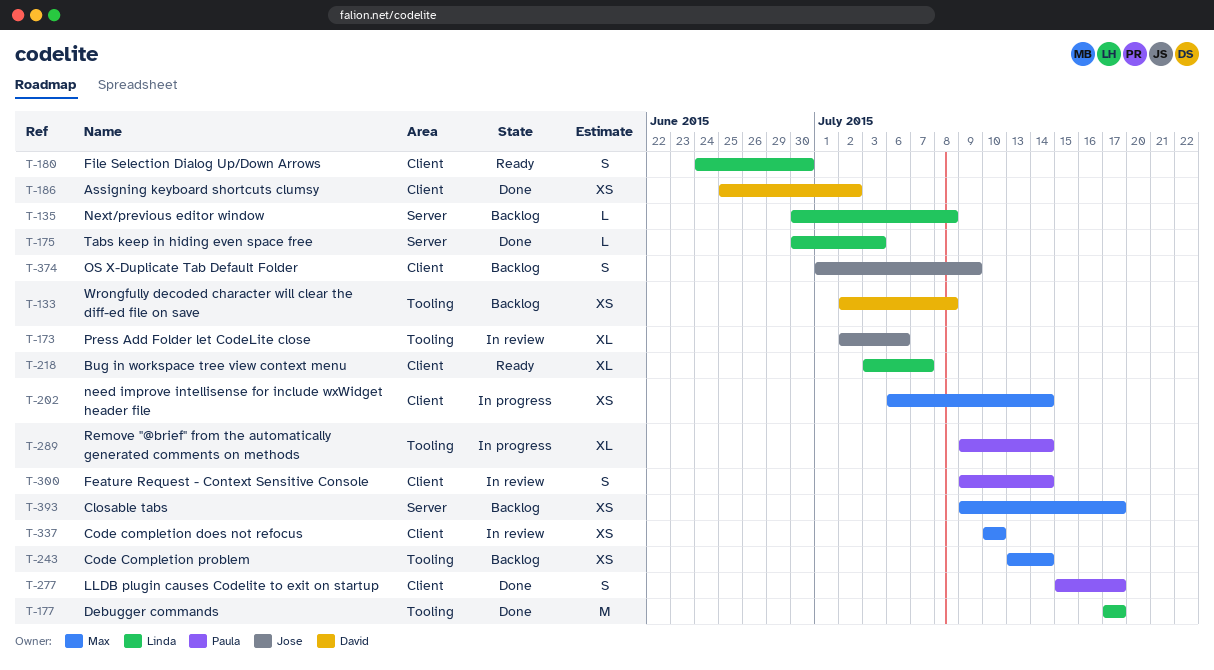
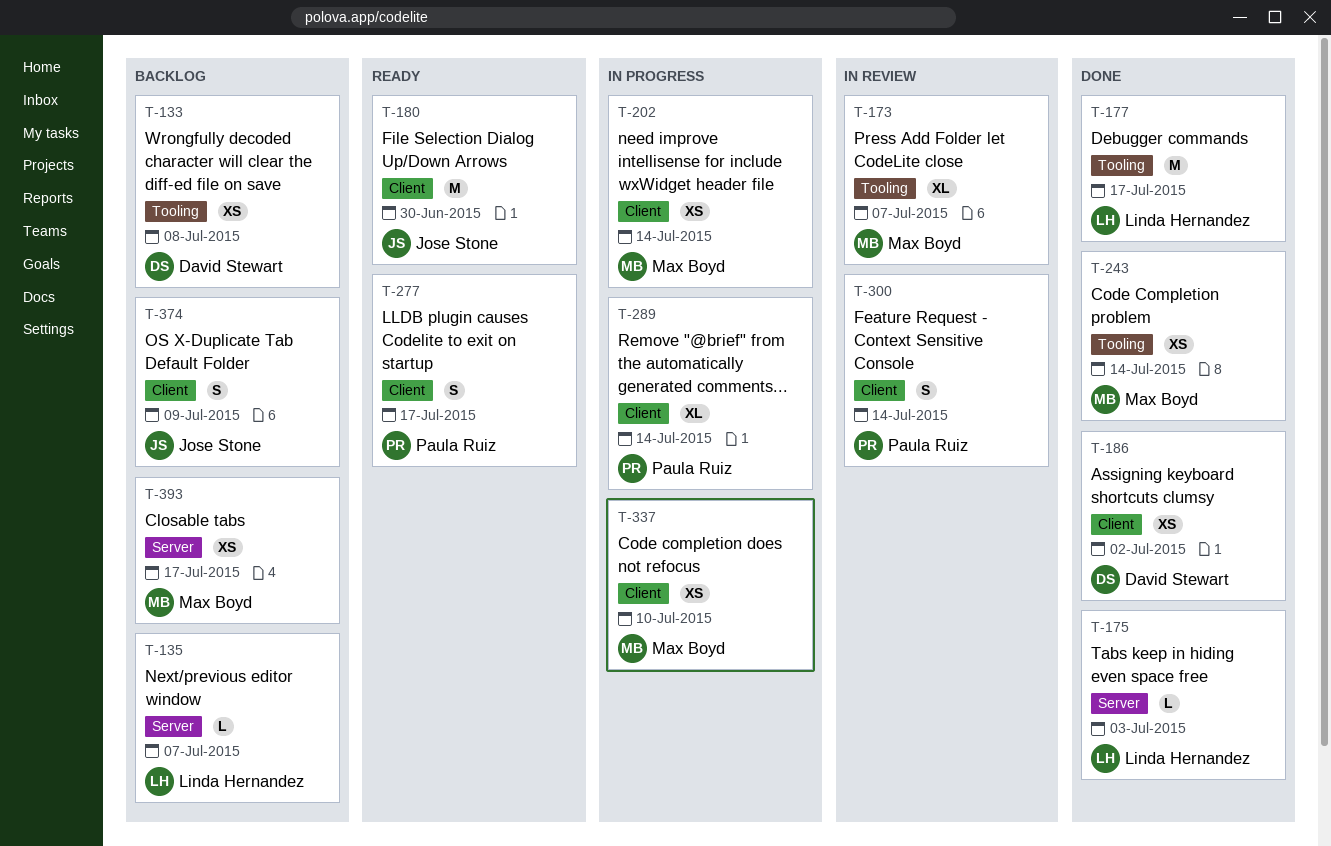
T-135, due: Jul 8 -> Jul 7
T-173, owner: Jose Stone -> Max Boyd
T-173, due: Jul 6 -> Jul 7
T-180, owner: Linda Hernandez -> Jose Stone
T-180, estimate: S -> M
T-218: present -> none
T-243, status: Backlog -> Done
T-277, status: Done -> Ready
T-289, label: Tooling -> Client
T-337, status: In review -> In progress

